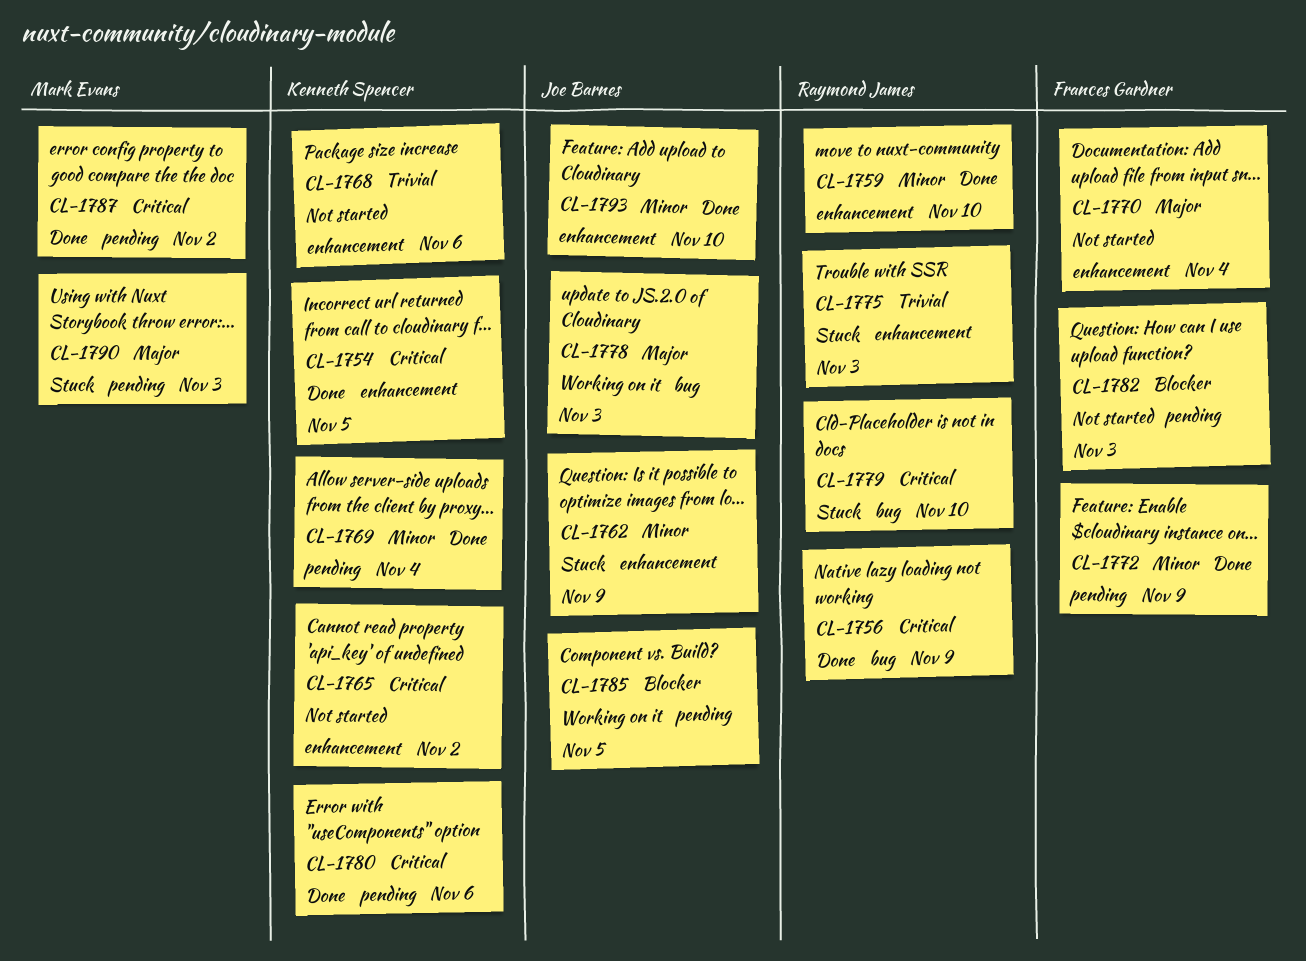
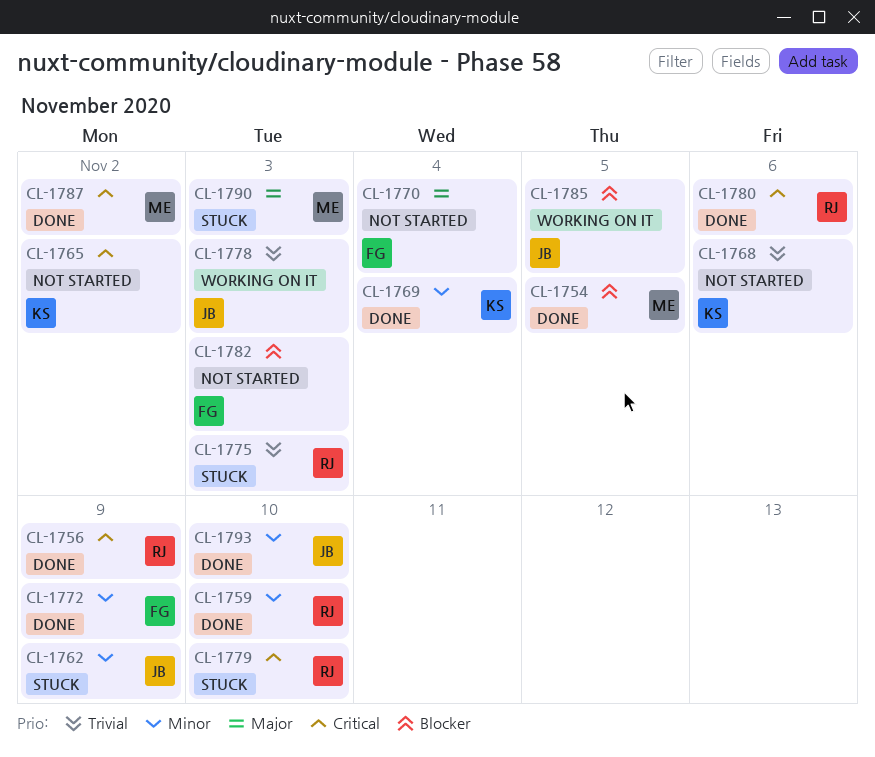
CL-1754, owner: Kenneth Spencer -> Mark Evans
CL-1754, priority: Critical -> Blocker
CL-1778, priority: Major -> Trivial
CL-1780, owner: Kenneth Spencer -> Raymond James

